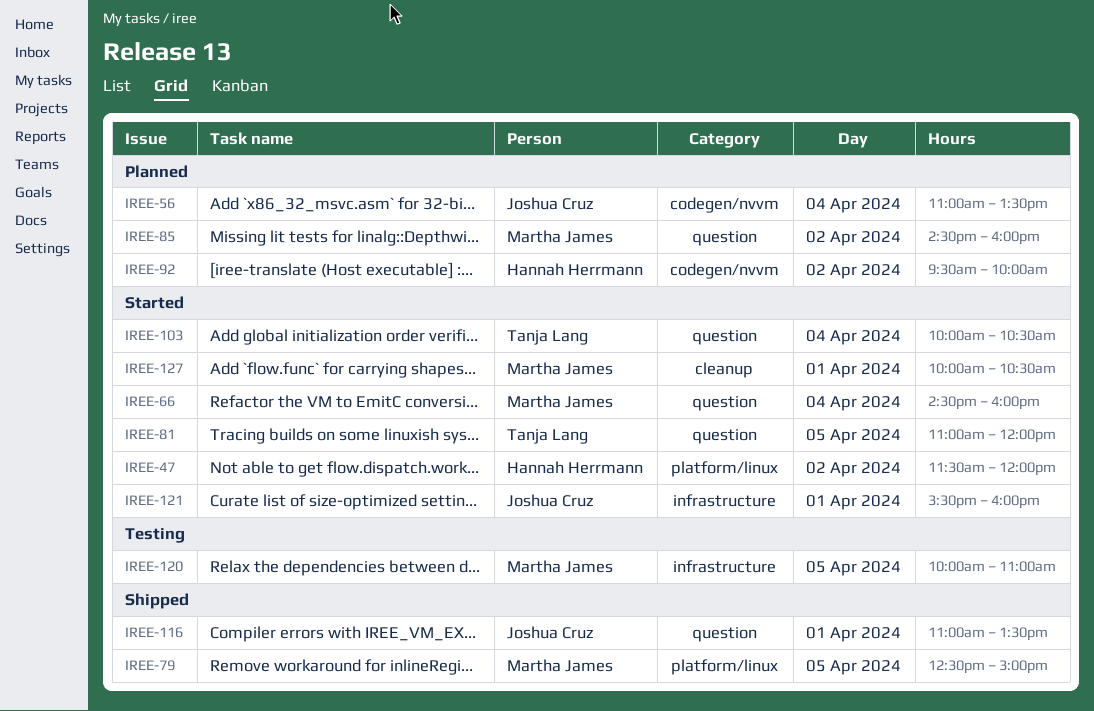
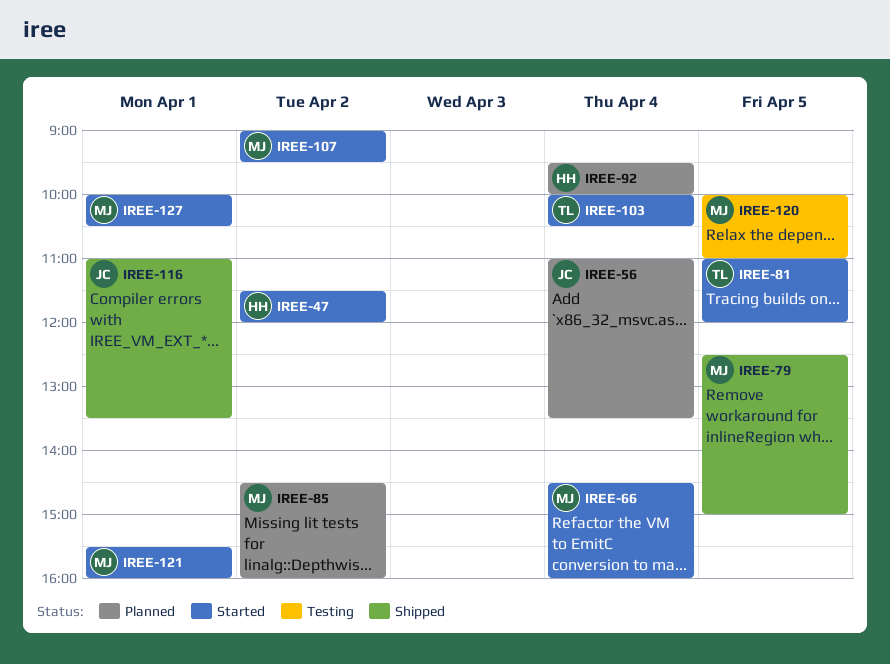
IREE-92, day: Apr 2 -> Apr 4
IREE-107: none -> present
IREE-121, owner: Joshua Cruz -> Martha James

